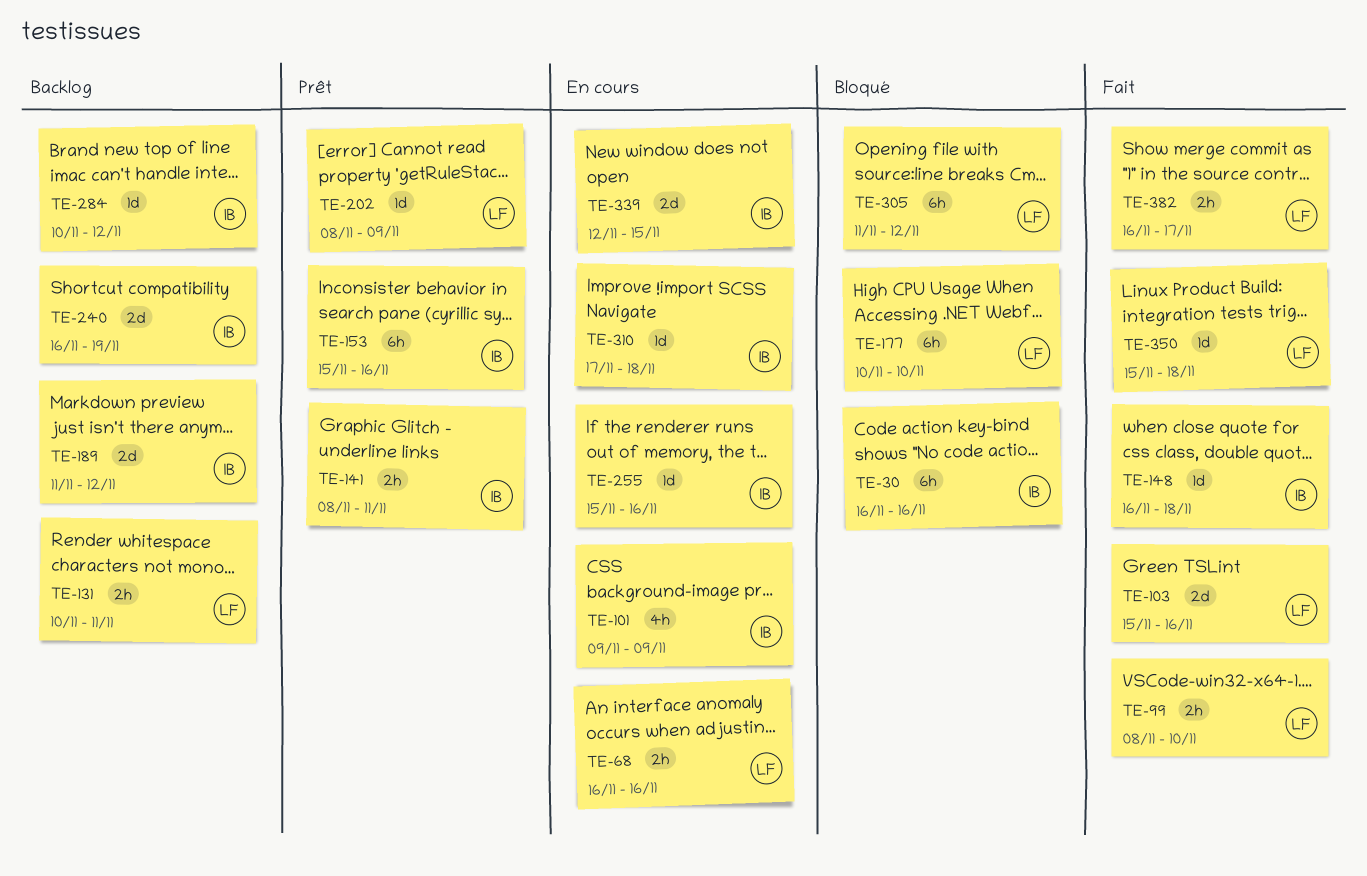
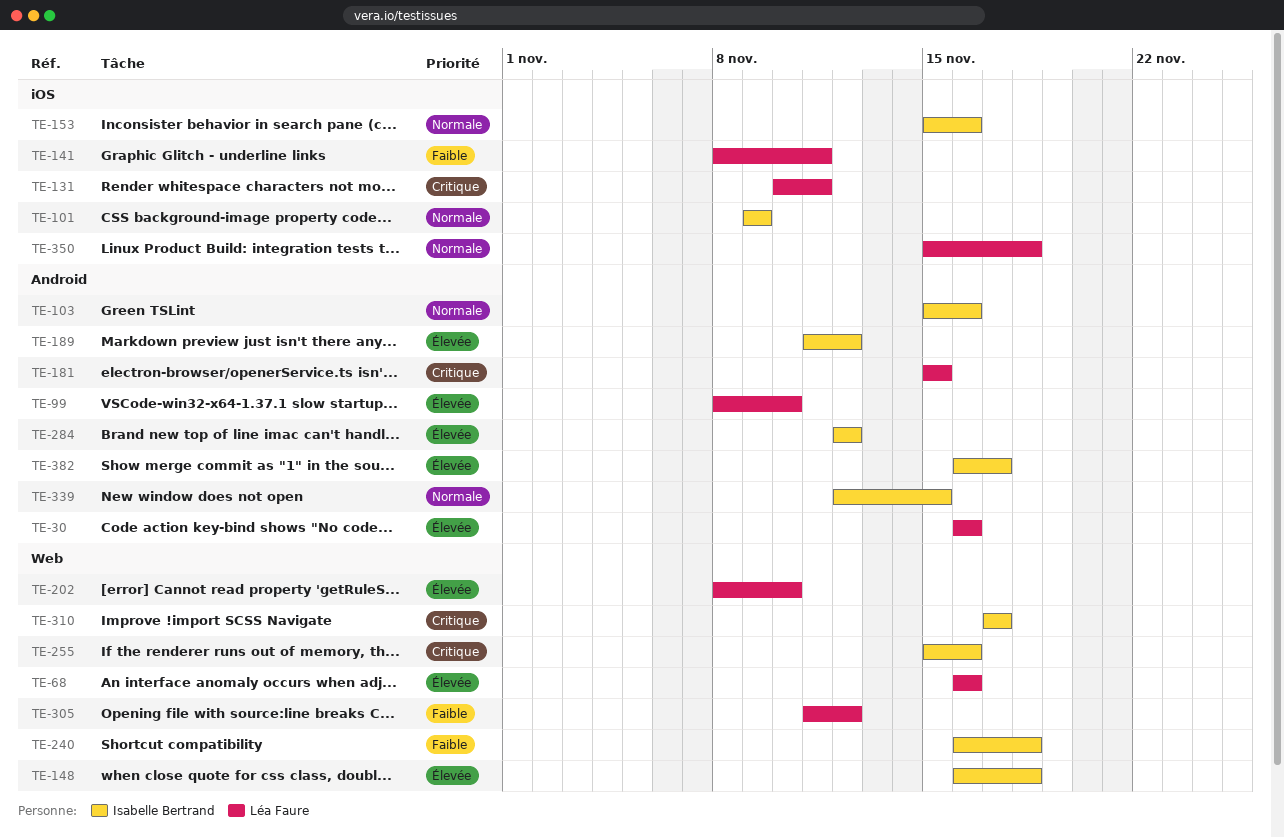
TE-30, owner: Isabelle Bertrand -> Léa Faure
TE-103, owner: Léa Faure -> Isabelle Bertrand
TE-141, owner: Isabelle Bertrand -> Léa Faure
TE-177: present -> none
TE-181: none -> present
TE-202, due: Nov 9 -> Nov 10
TE-240, due: Nov 19 -> Nov 18
TE-284, start: Nov 10 -> Nov 12
TE-310, due: Nov 18 -> Nov 17
TE-382, owner: Léa Faure -> Isabelle Bertrand

